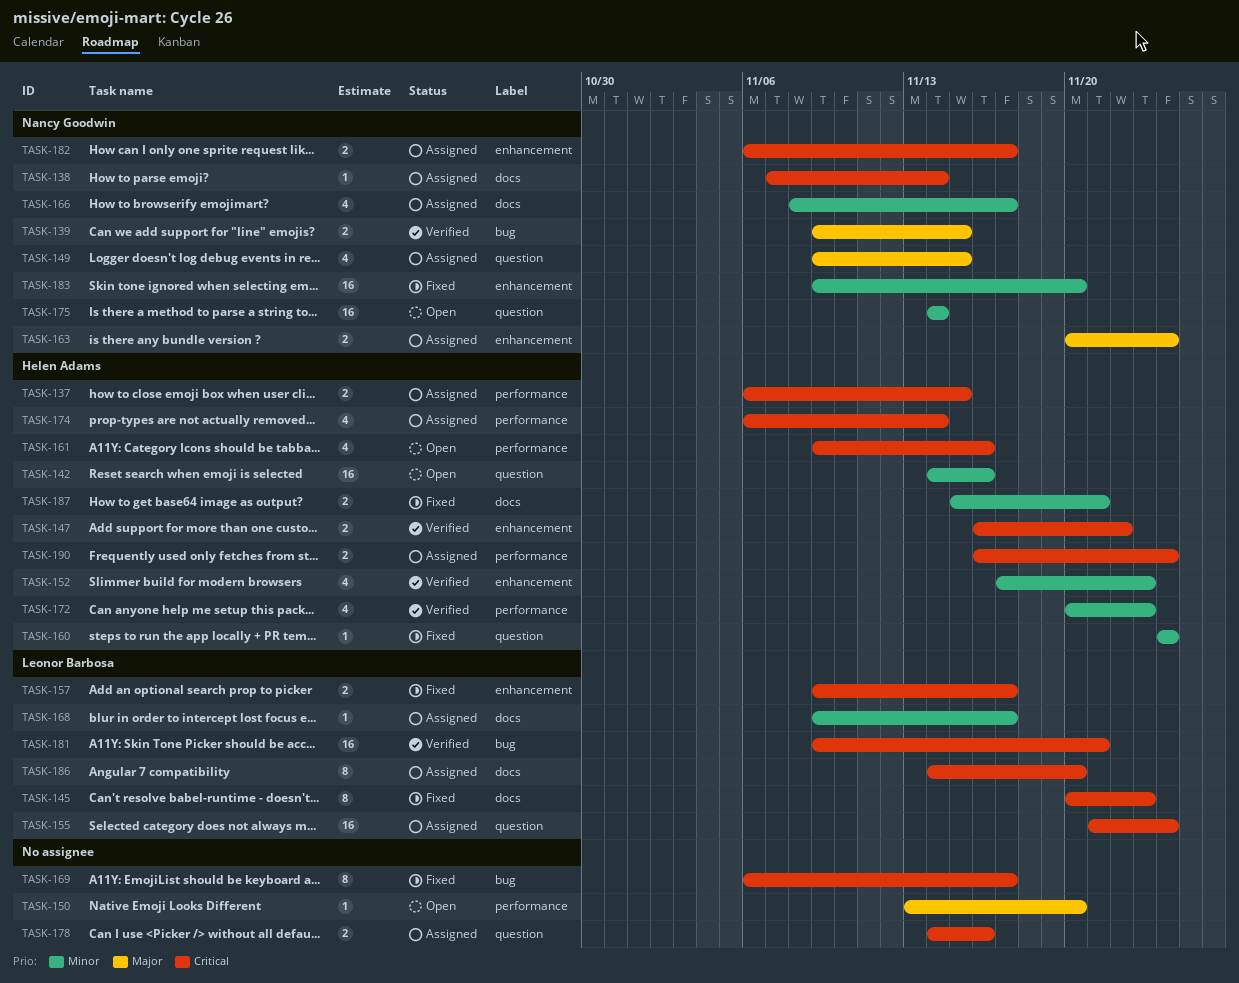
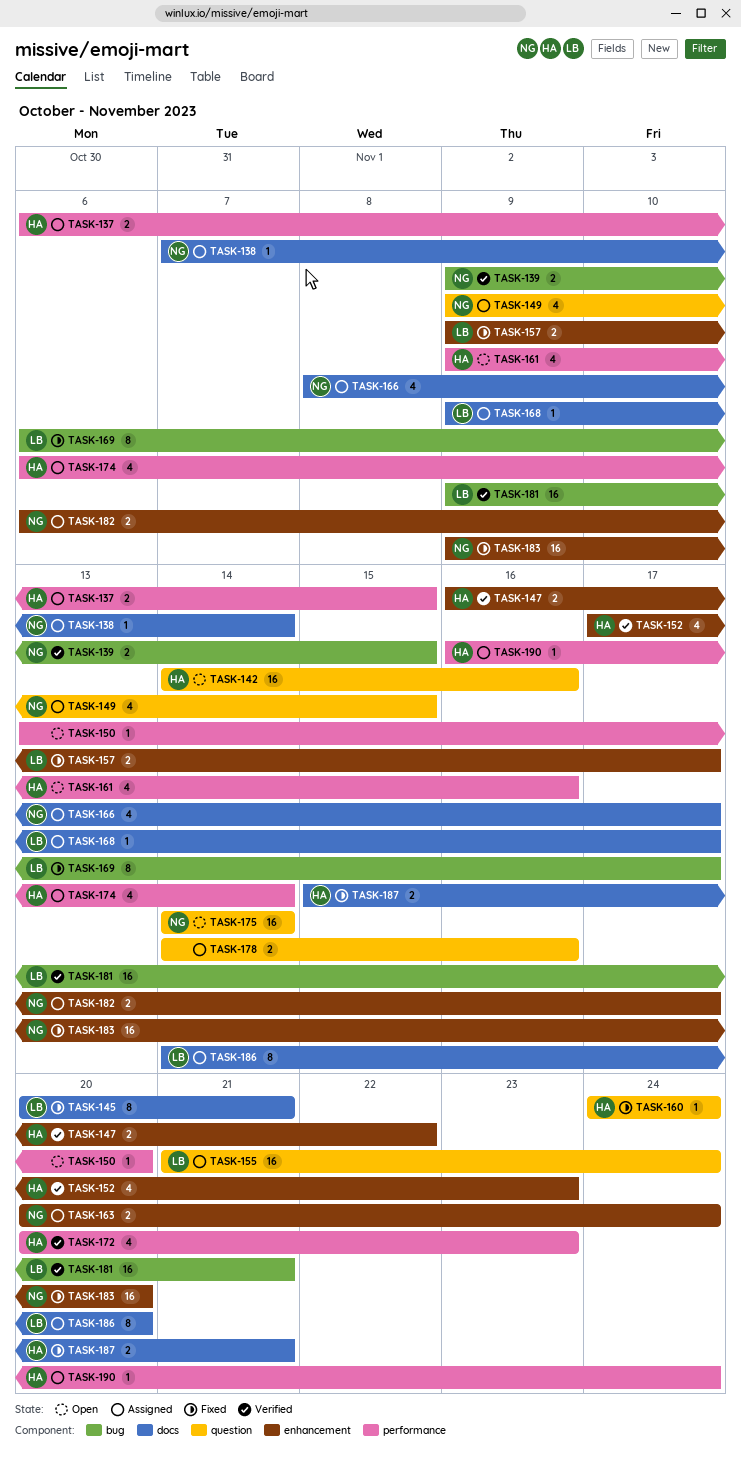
TASK-145, due: Nov 23 -> Nov 21
TASK-169, owner: none -> Leonor Barbosa
TASK-190, estimate: 2 -> 1

